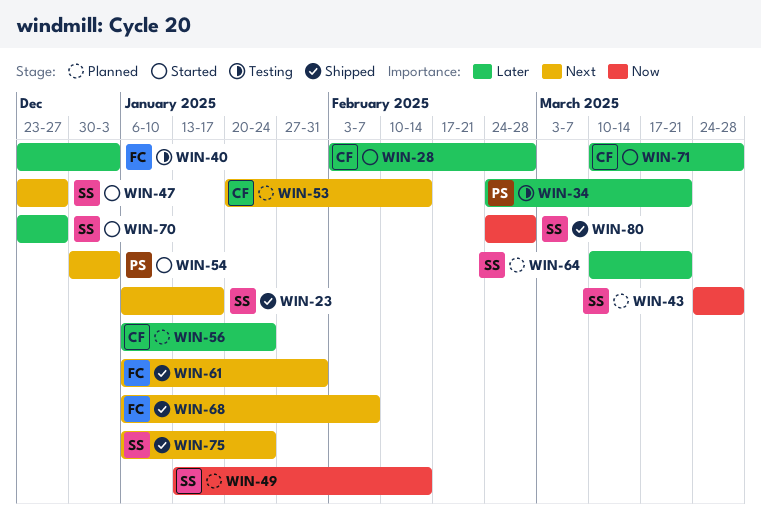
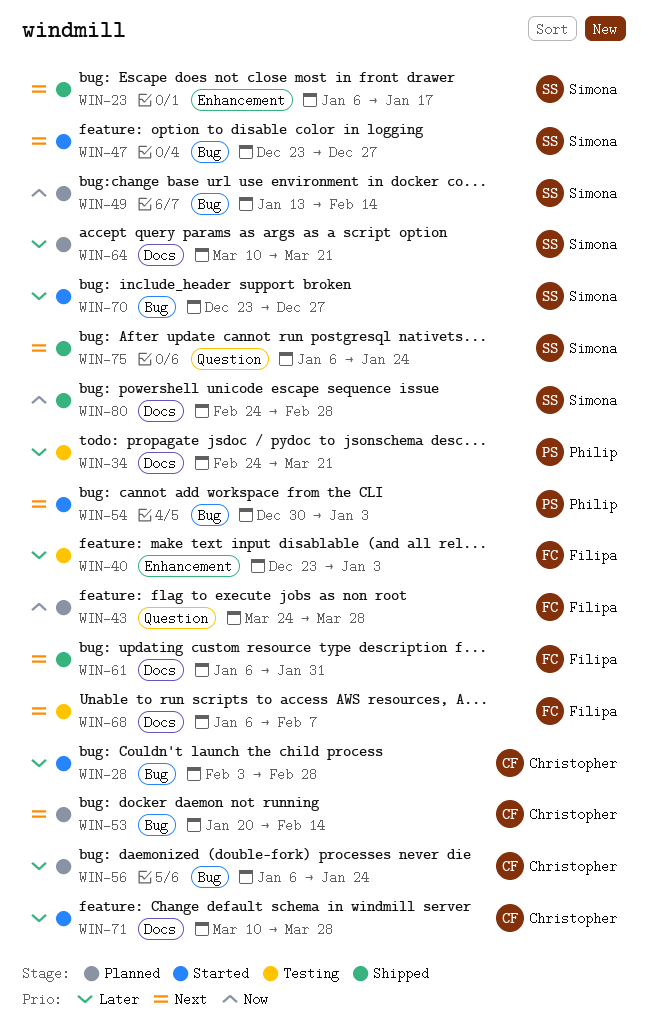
WIN-43, owner: Simona -> Filipa
WIN-68, status: Shipped -> Testing

